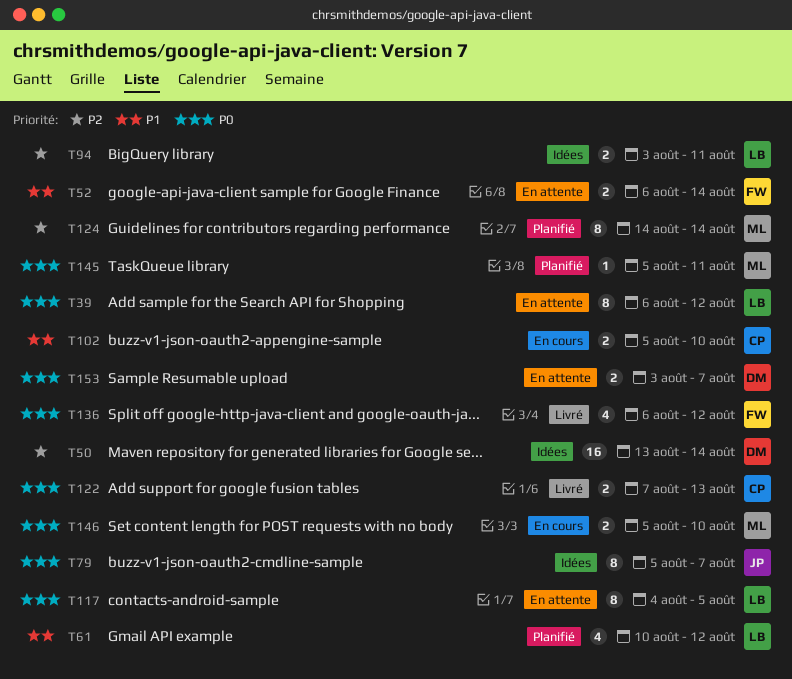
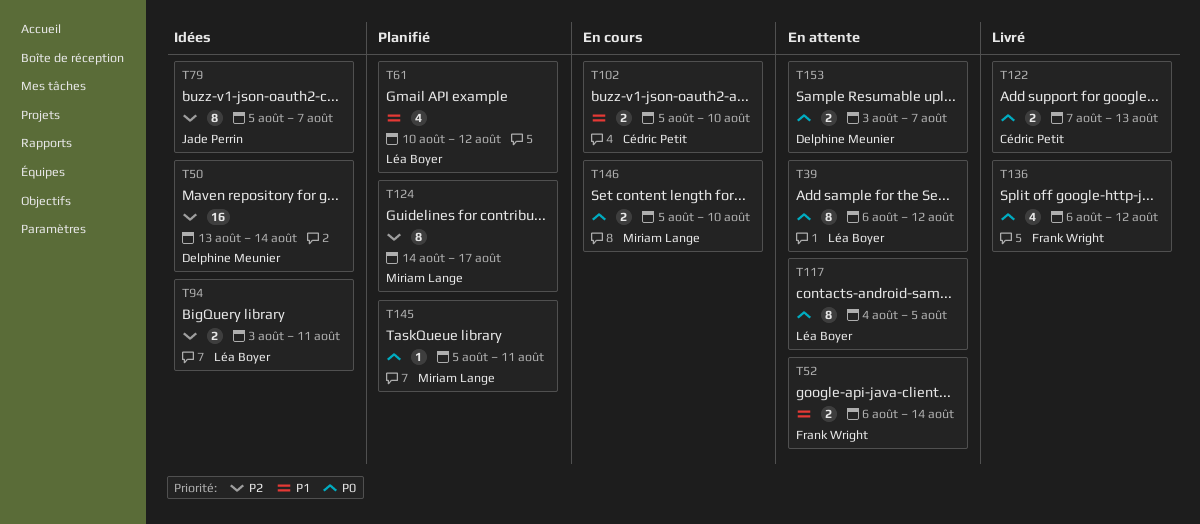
T79, priority: P0 -> P2
T124, due: Aug 14 -> Aug 17

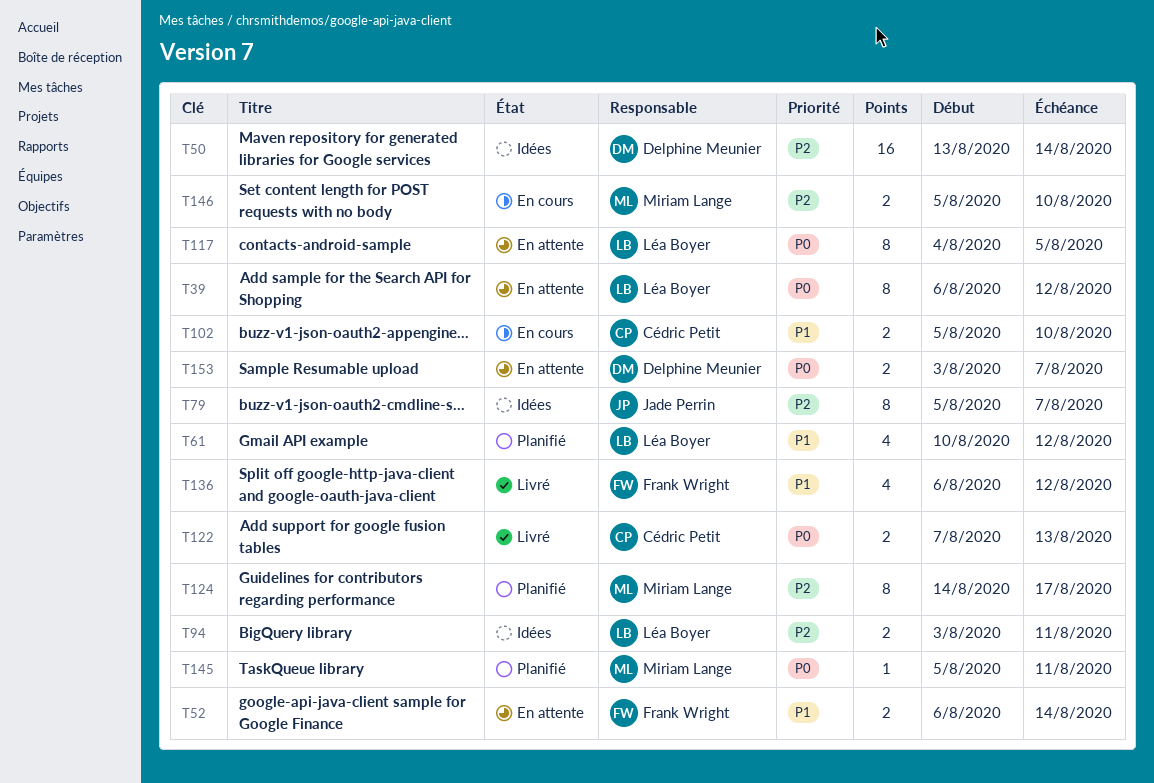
T136, priority: P0 -> P1
T146, priority: P0 -> P2

